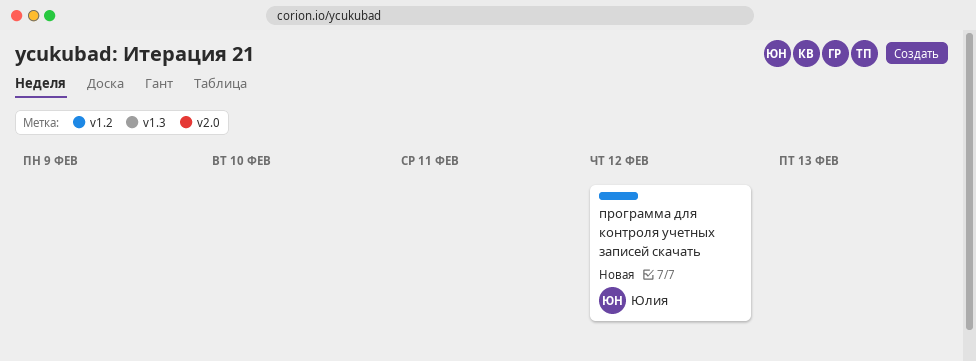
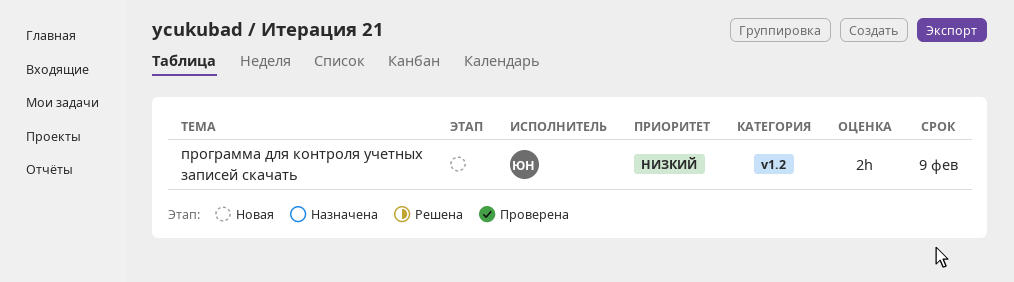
программа для контроля учетных записей скачать, due: Feb 12 -> Feb 9

